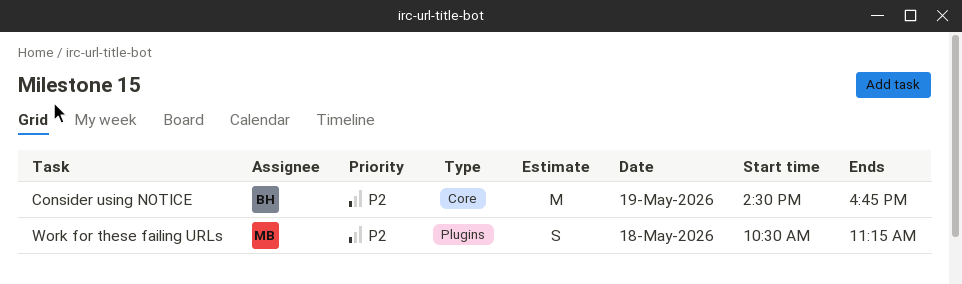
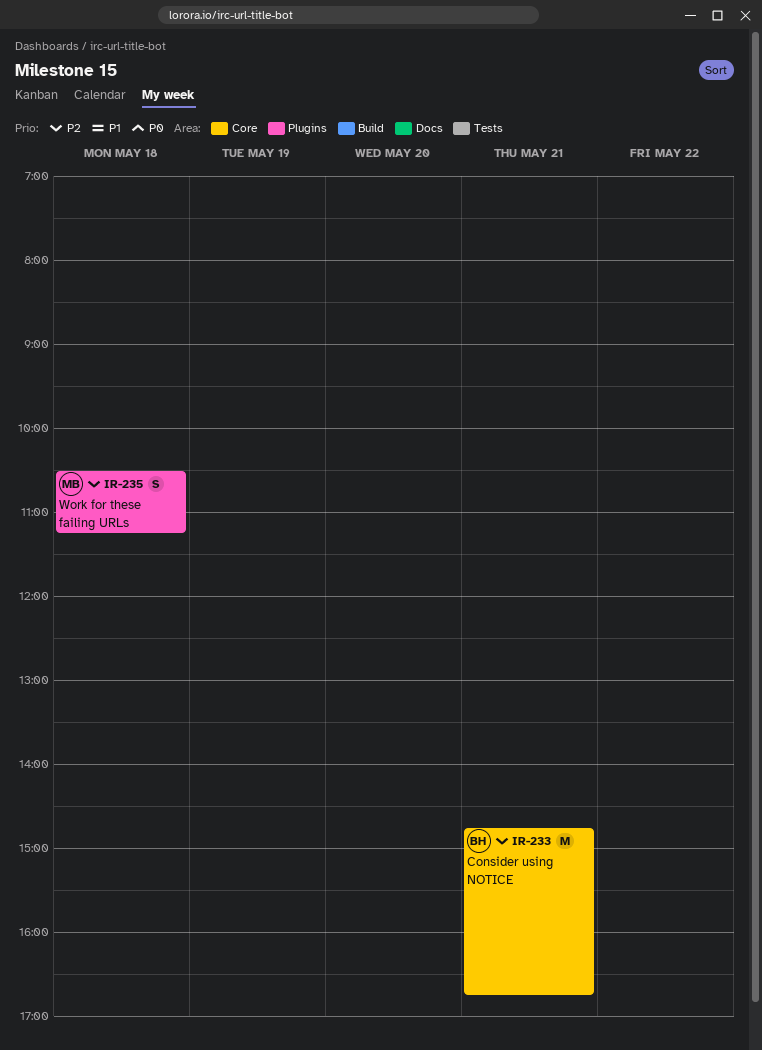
Consider using NOTICE, day: May 19 -> May 21
Consider using NOTICE, begins: 14:30 -> 14:45

